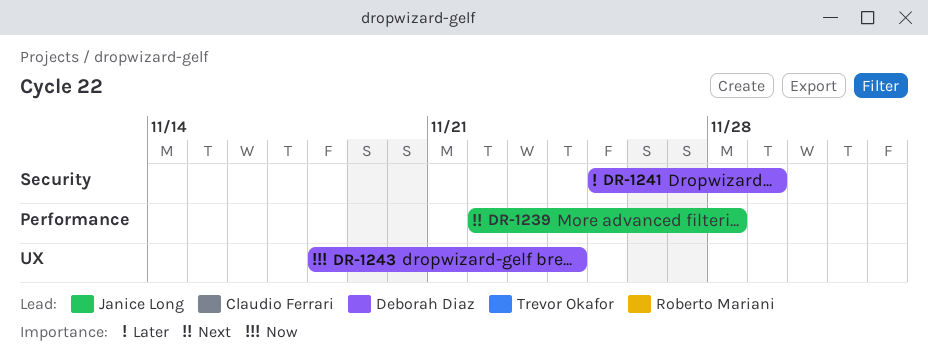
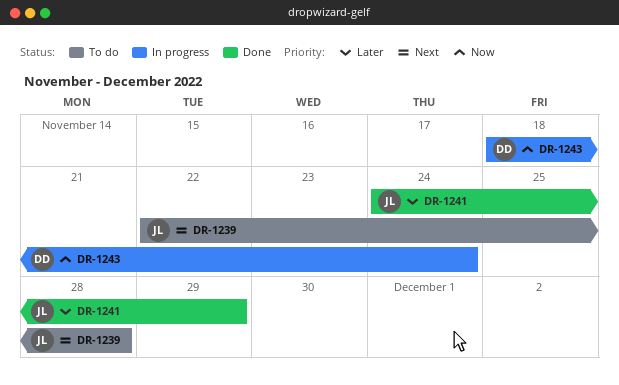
DR-1241, owner: Deborah Diaz -> Janice Long
DR-1241, start: Nov 25 -> Nov 24

